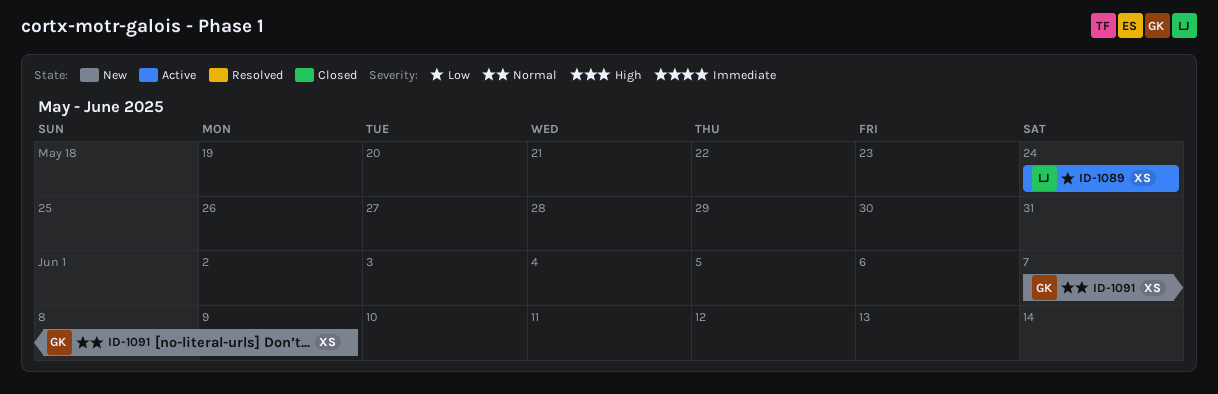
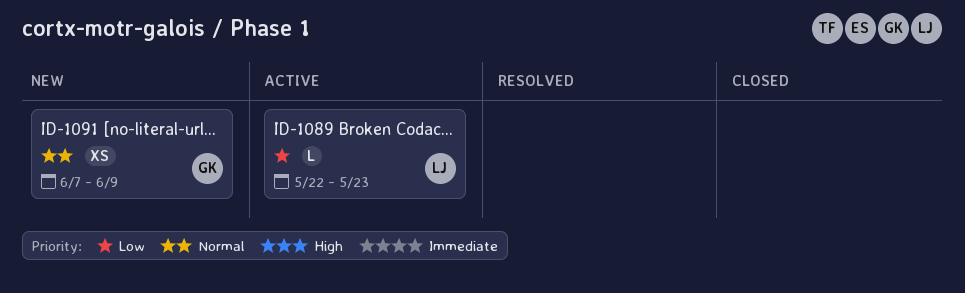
ID-1089, estimate: XS -> L
ID-1089, start: May 24 -> May 22
ID-1089, due: May 24 -> May 23

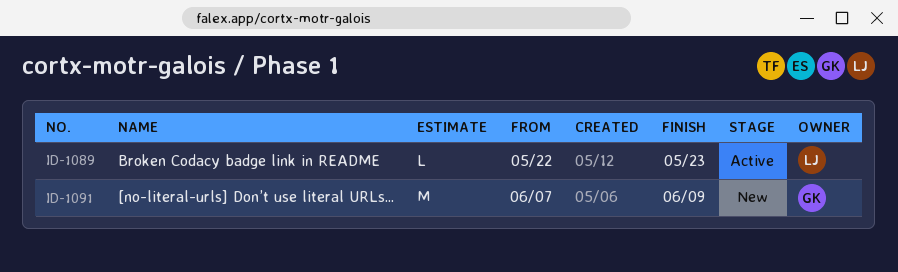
ID-1091, estimate: XS -> M

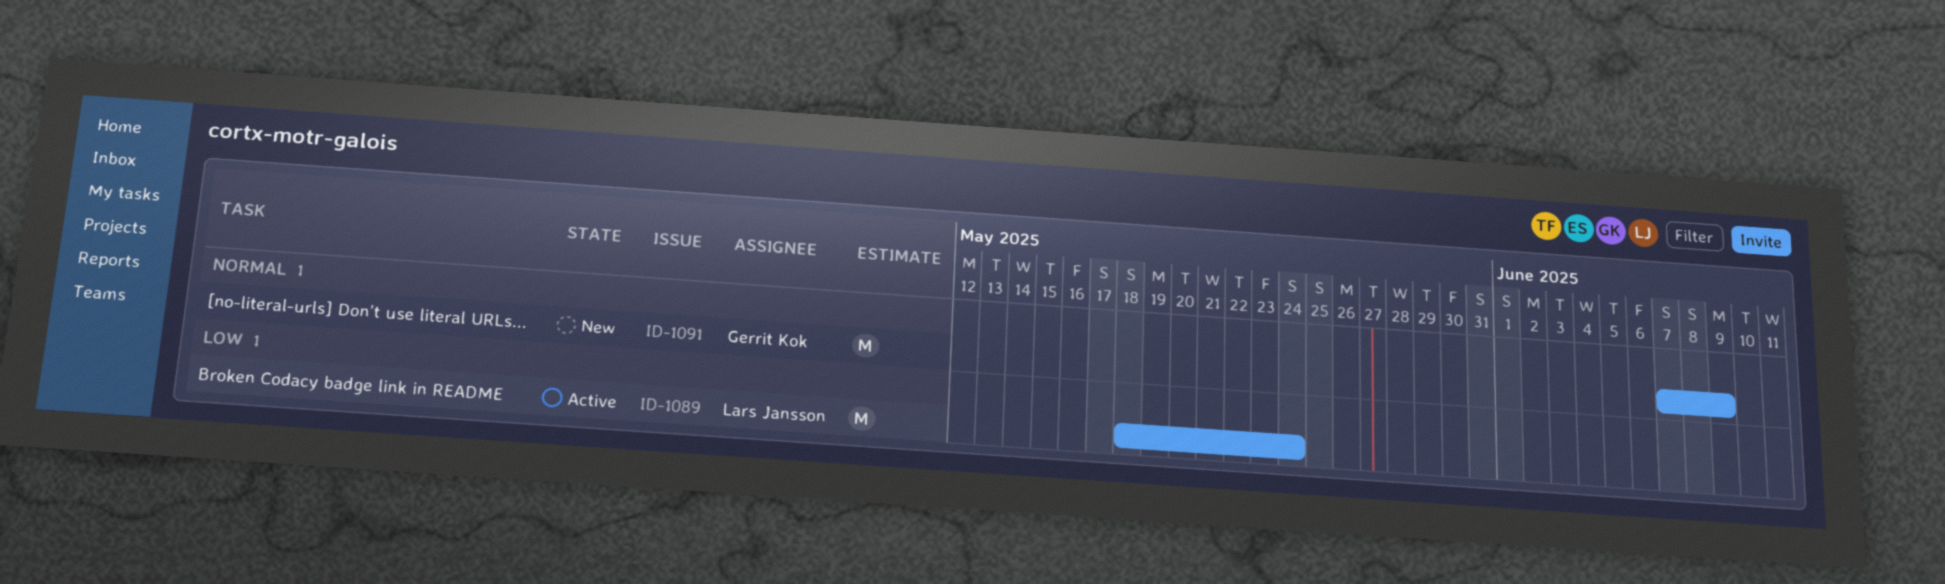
ID-1089, estimate: L -> M
ID-1089, start: May 22 -> May 18
ID-1089, due: May 23 -> May 24

